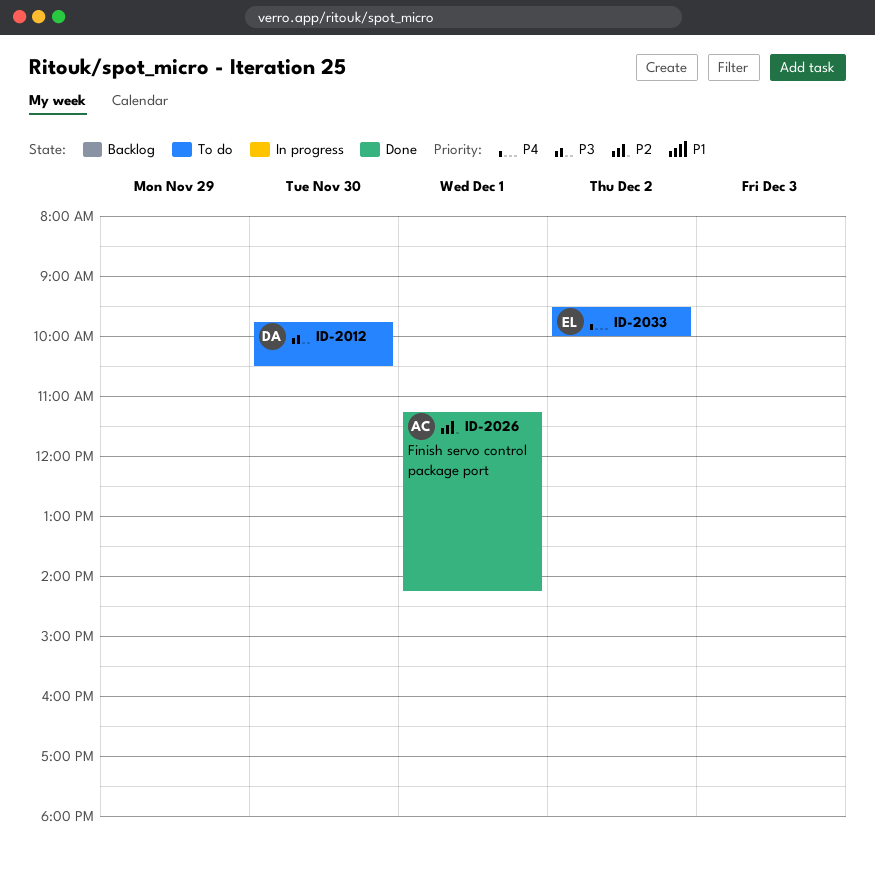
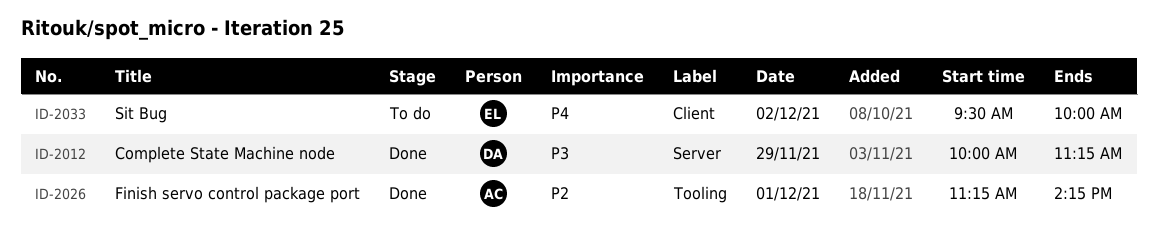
ID-2012, status: To do -> Done
ID-2012, day: Nov 30 -> Nov 29
ID-2012, begins: 09:45 -> 10:00
ID-2012, ends: 10:30 -> 11:15

